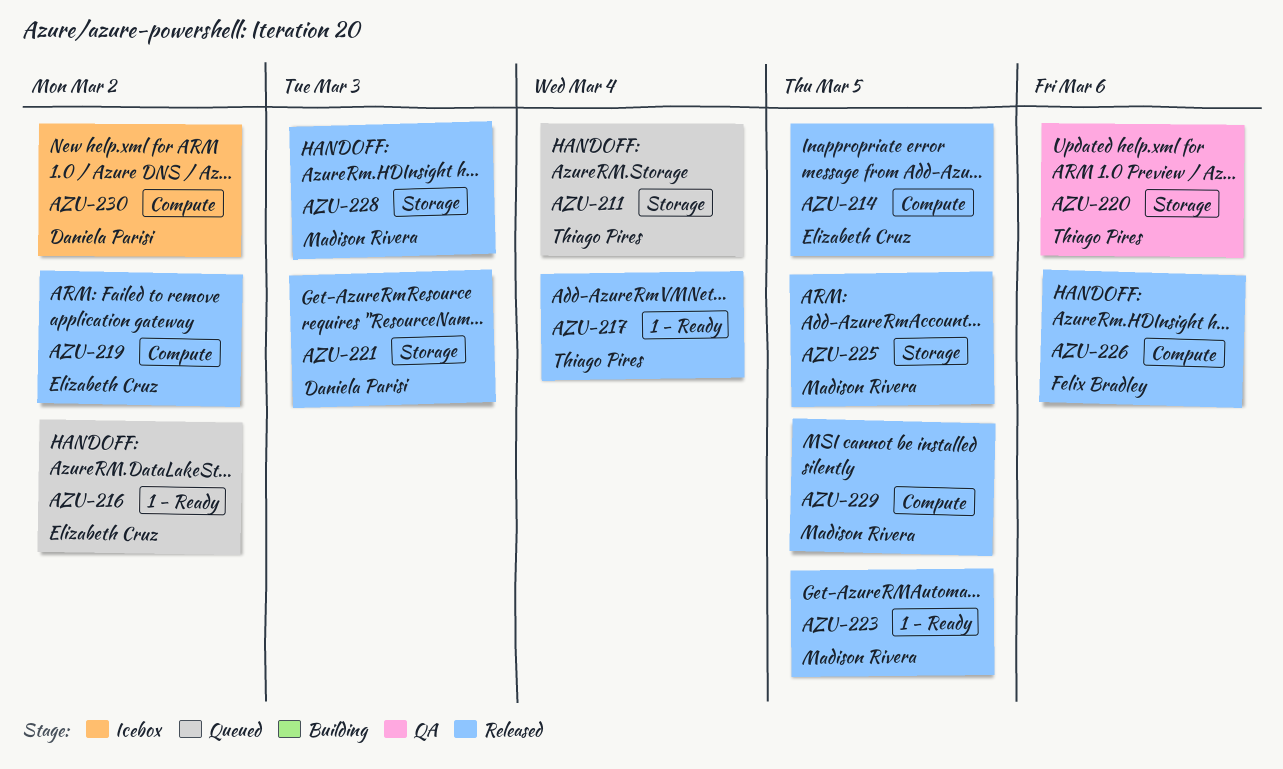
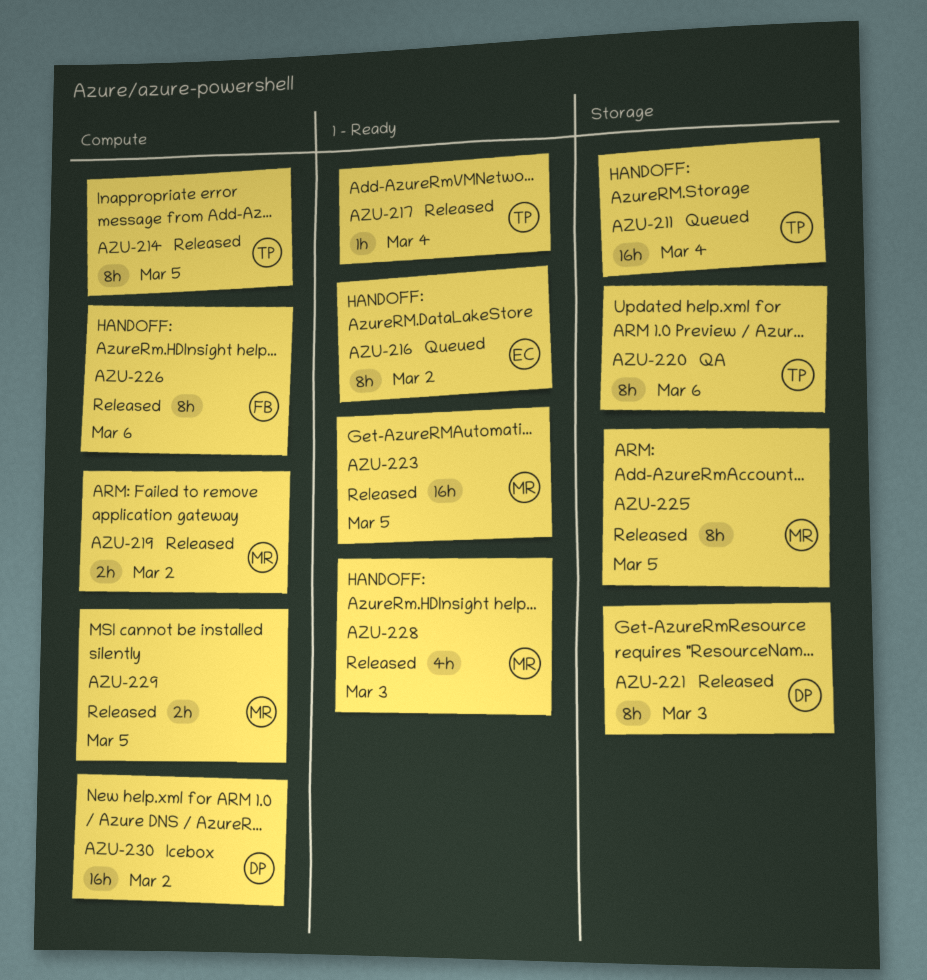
AZU-214, owner: Elizabeth Cruz -> Thiago Pires
AZU-219, owner: Elizabeth Cruz -> Madison Rivera
AZU-228, label: Storage -> 1 - Ready

